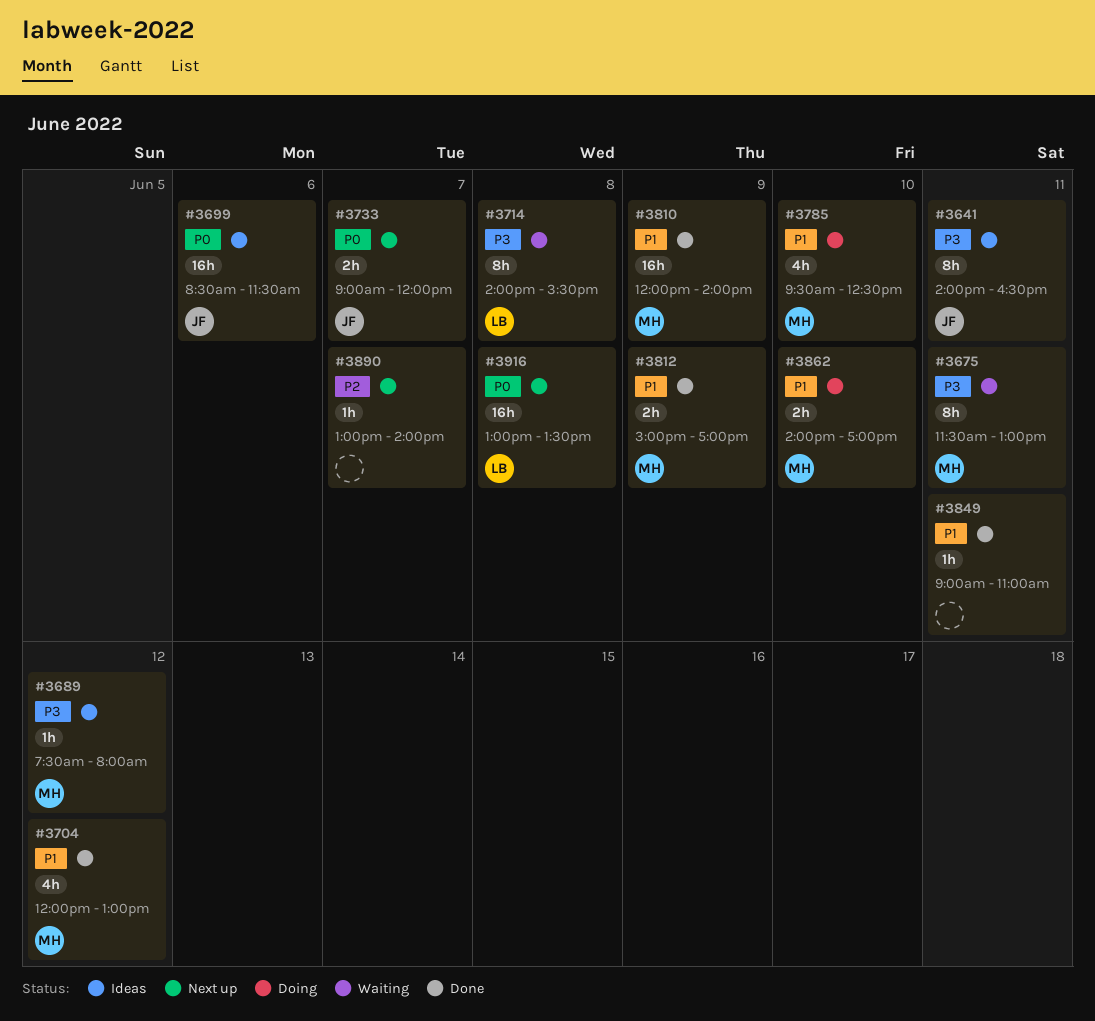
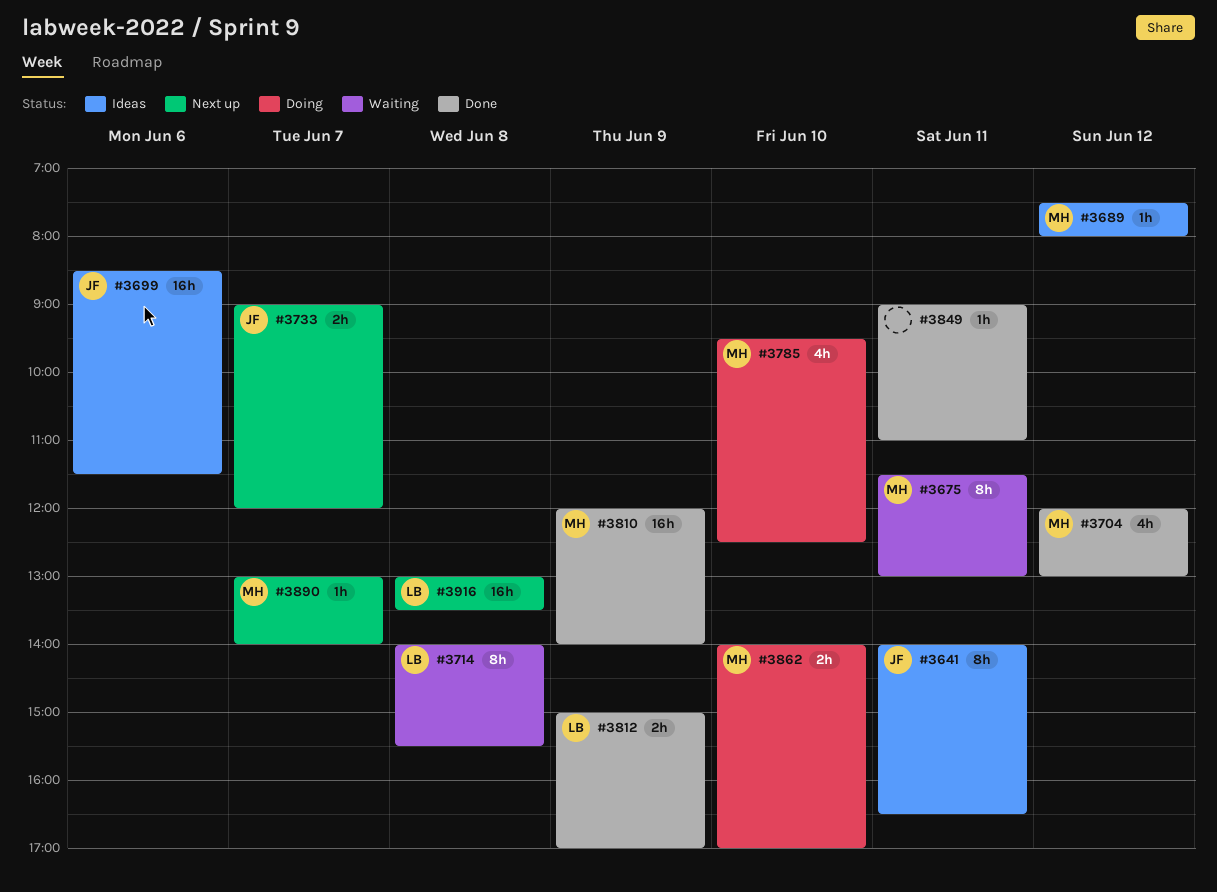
#3812, owner: MH -> LB
#3890, owner: none -> MH

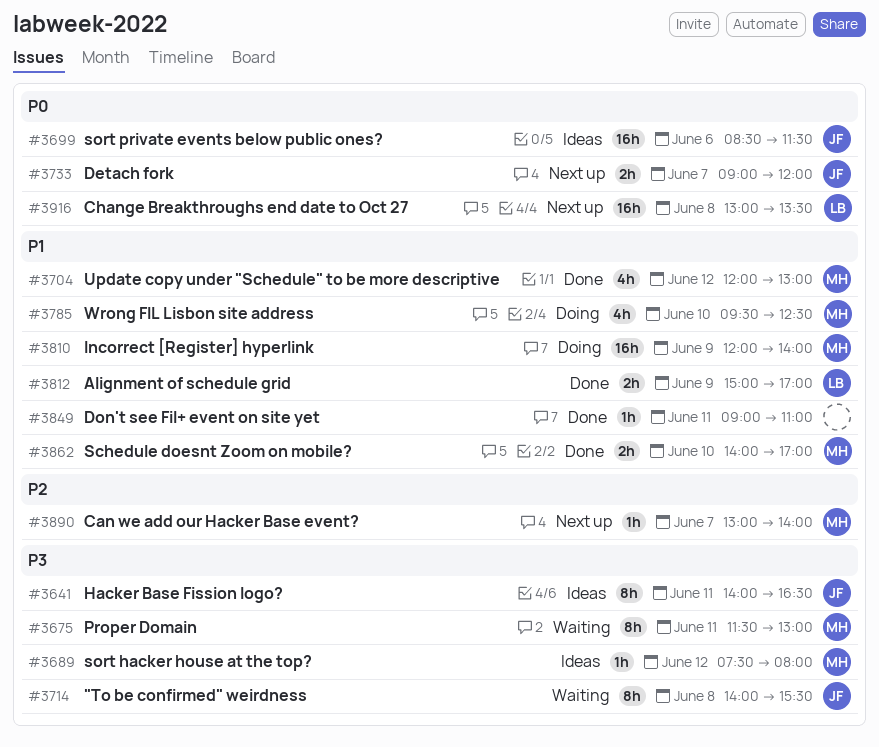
#3714, owner: LB -> JF
#3810, status: Done -> Doing
#3862, status: Doing -> Done

